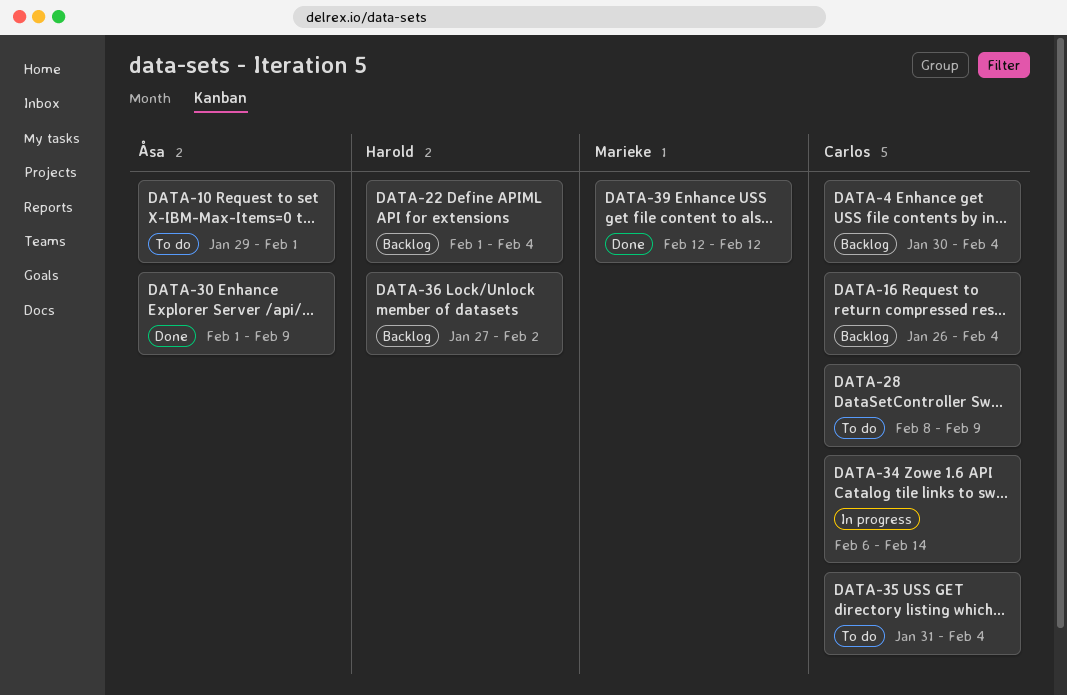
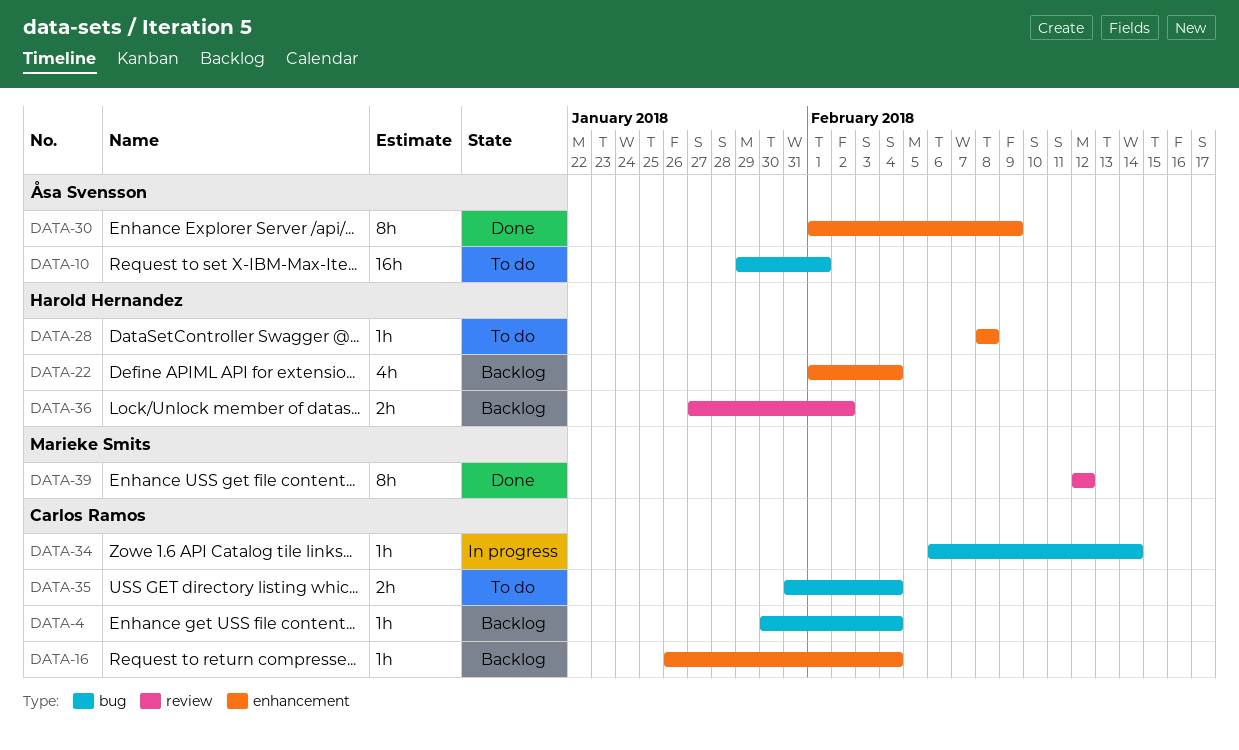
DATA-28, owner: Carlos Ramos -> Harold Hernandez
DATA-28, due: Feb 9 -> Feb 8

